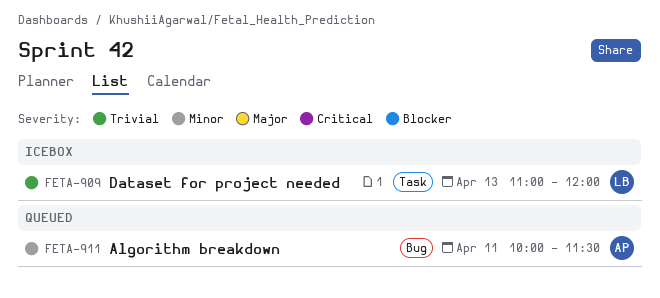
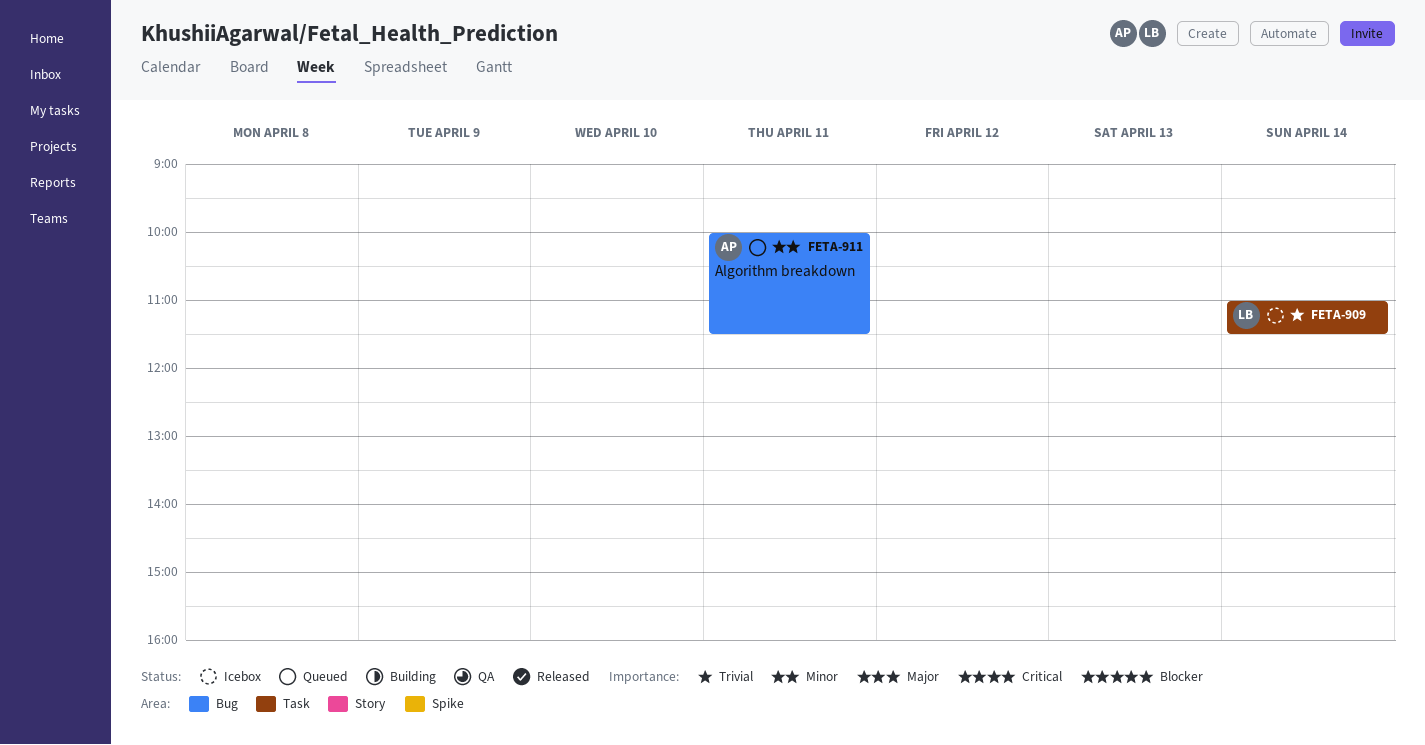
FETA-909, day: Apr 13 -> Apr 14
FETA-909, ends: 12:00 -> 11:30

